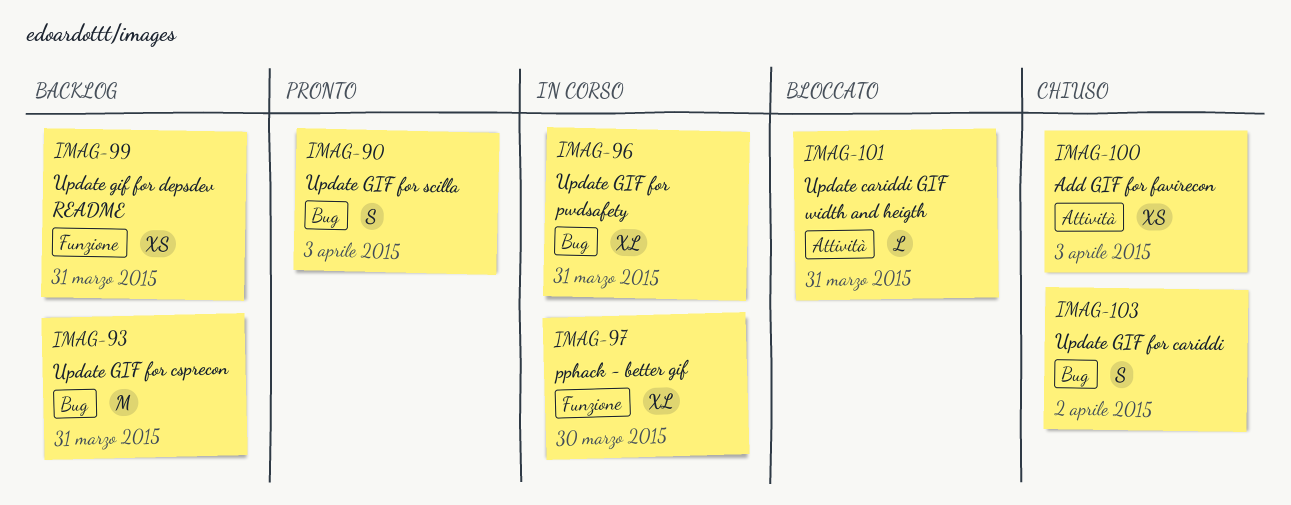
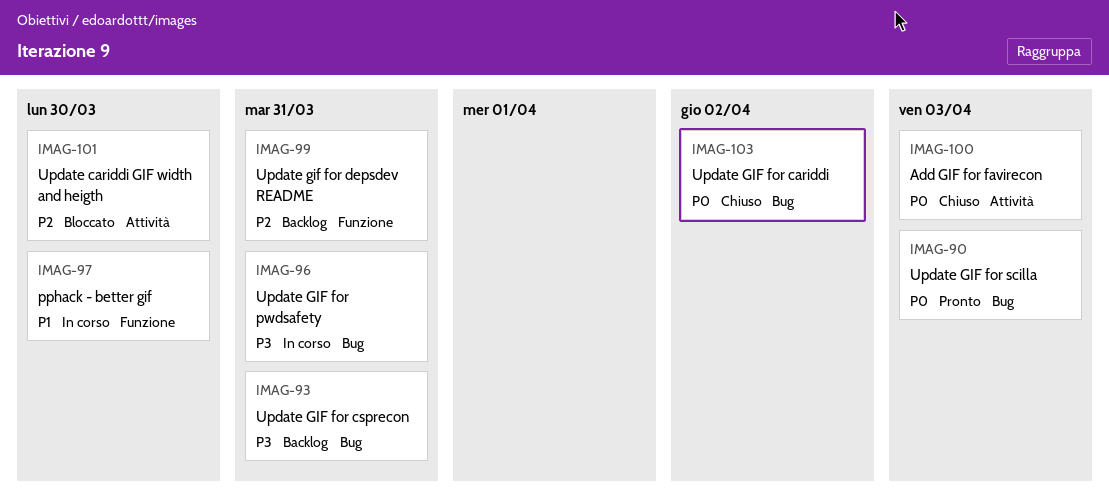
IMAG-101, due: Mar 31 -> Mar 30

